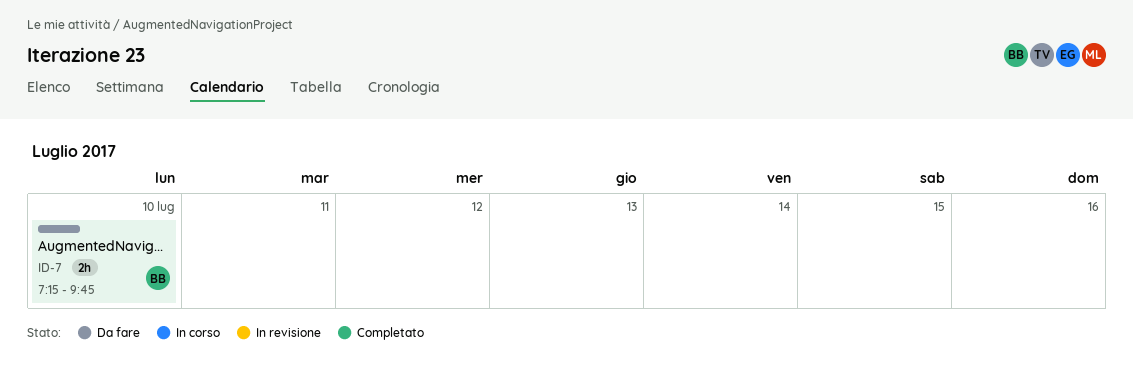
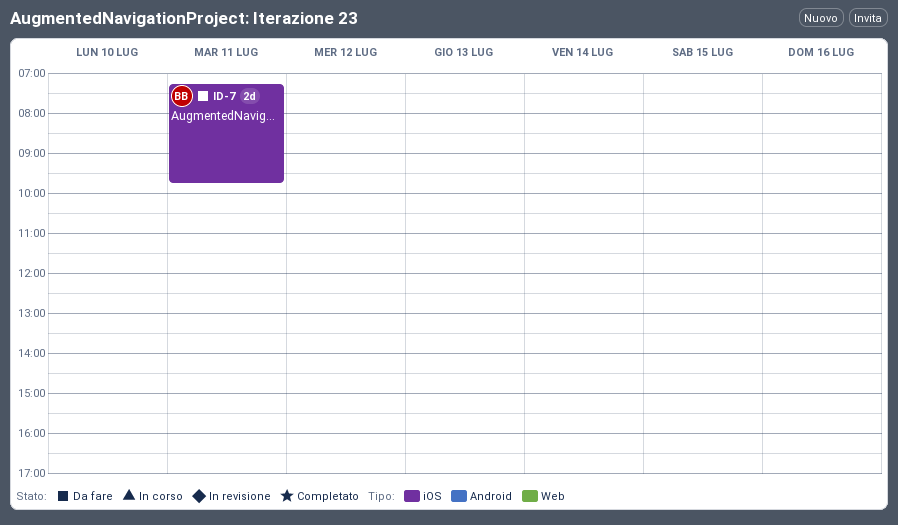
ID-7, estimate: 2h -> 2d
ID-7, day: Jul 10 -> Jul 11

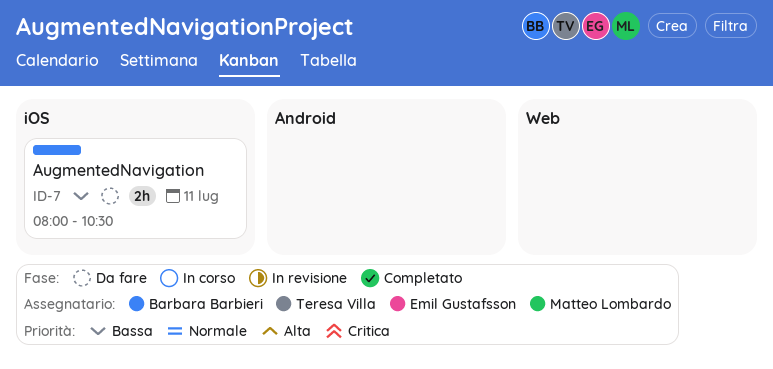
ID-7, estimate: 2d -> 2h
ID-7, begins: 07:15 -> 08:00
ID-7, ends: 09:45 -> 10:30

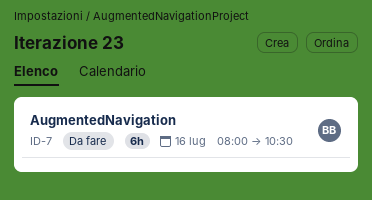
ID-7, estimate: 2h -> 6h
ID-7, day: Jul 11 -> Jul 16

